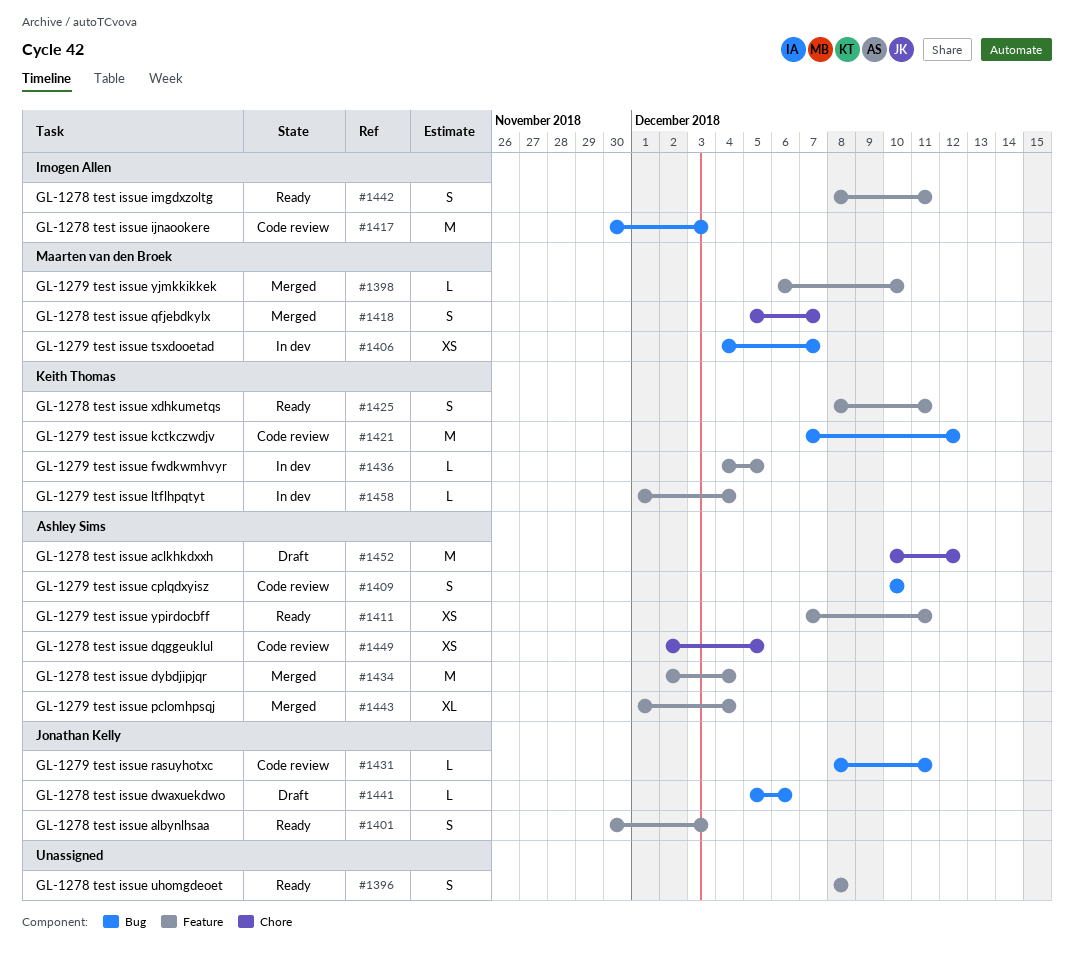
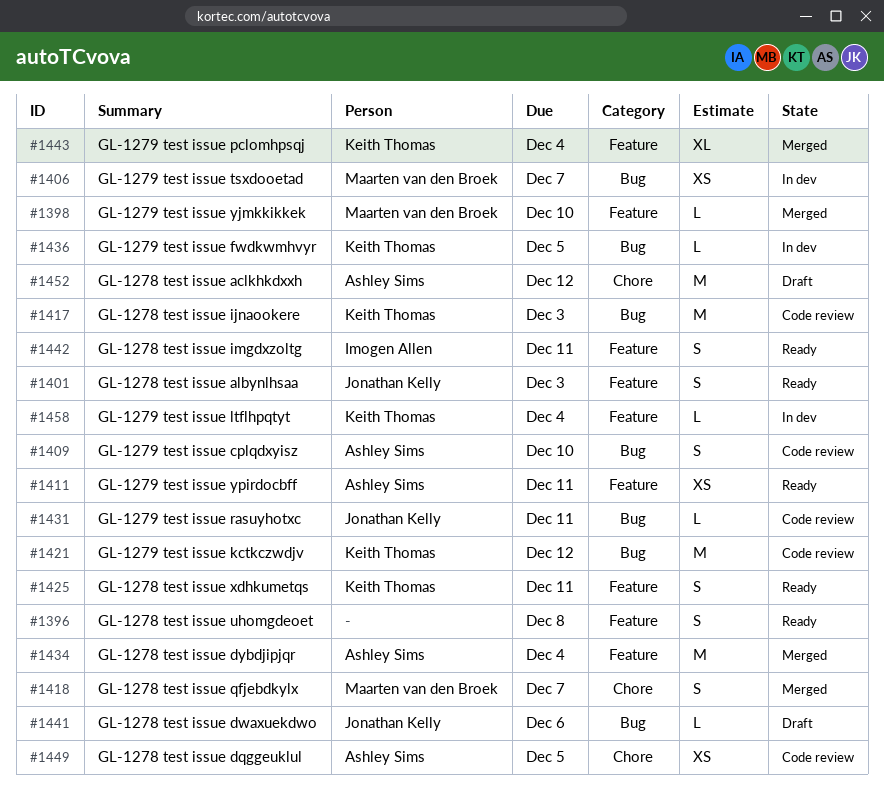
#1417, owner: Imogen Allen -> Keith Thomas
#1436, label: Feature -> Bug
#1443, owner: Ashley Sims -> Keith Thomas

